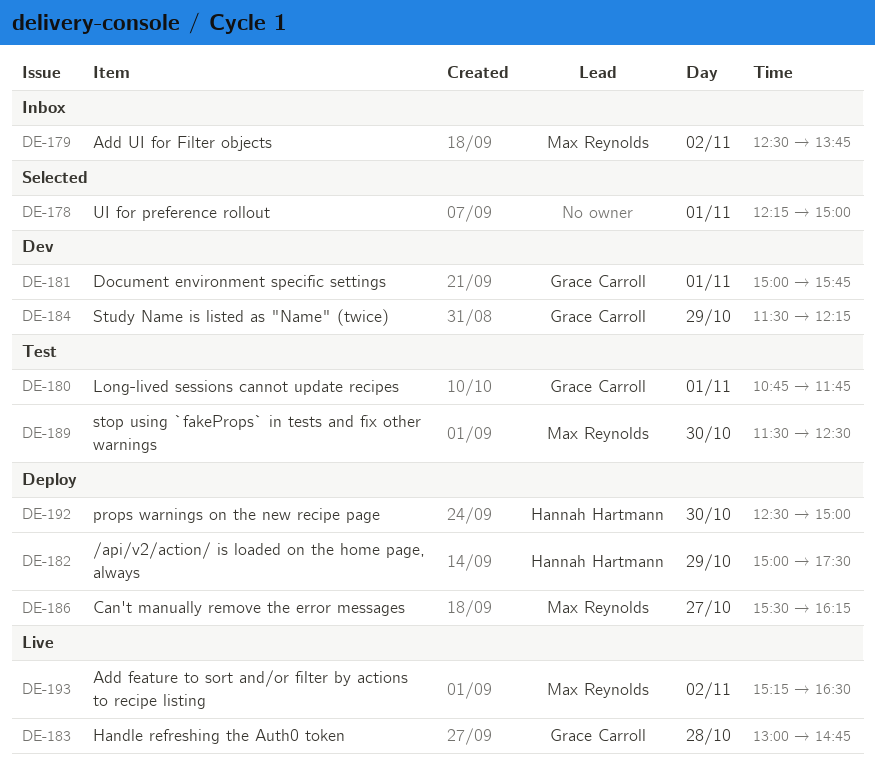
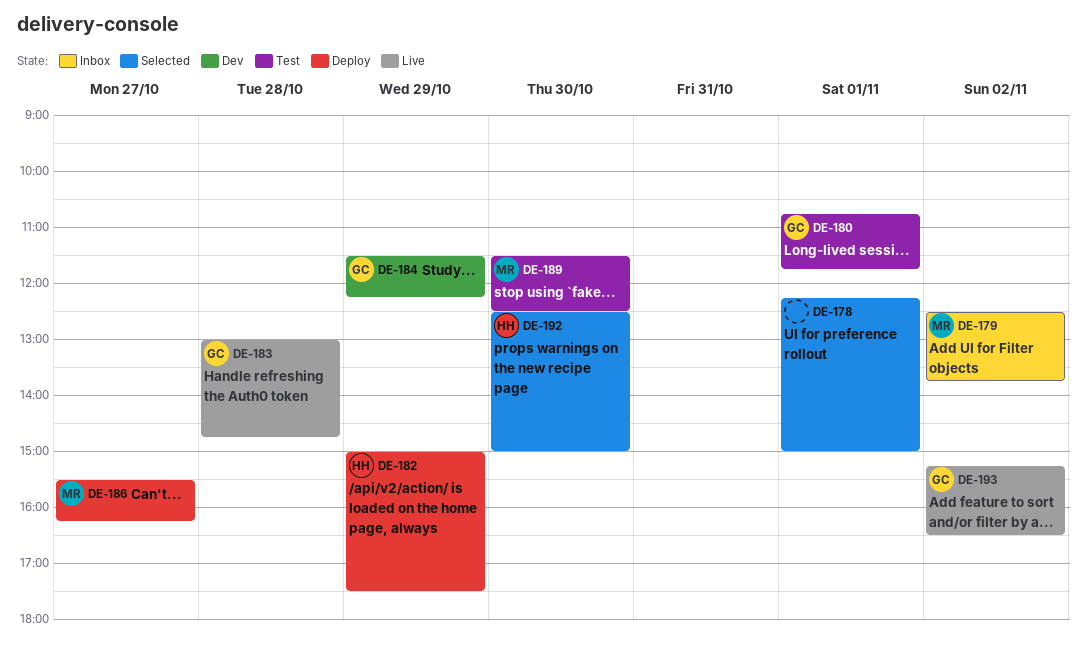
DE-181: present -> none
DE-192, status: Deploy -> Selected
DE-193, owner: Max Reynolds -> Grace Carroll

